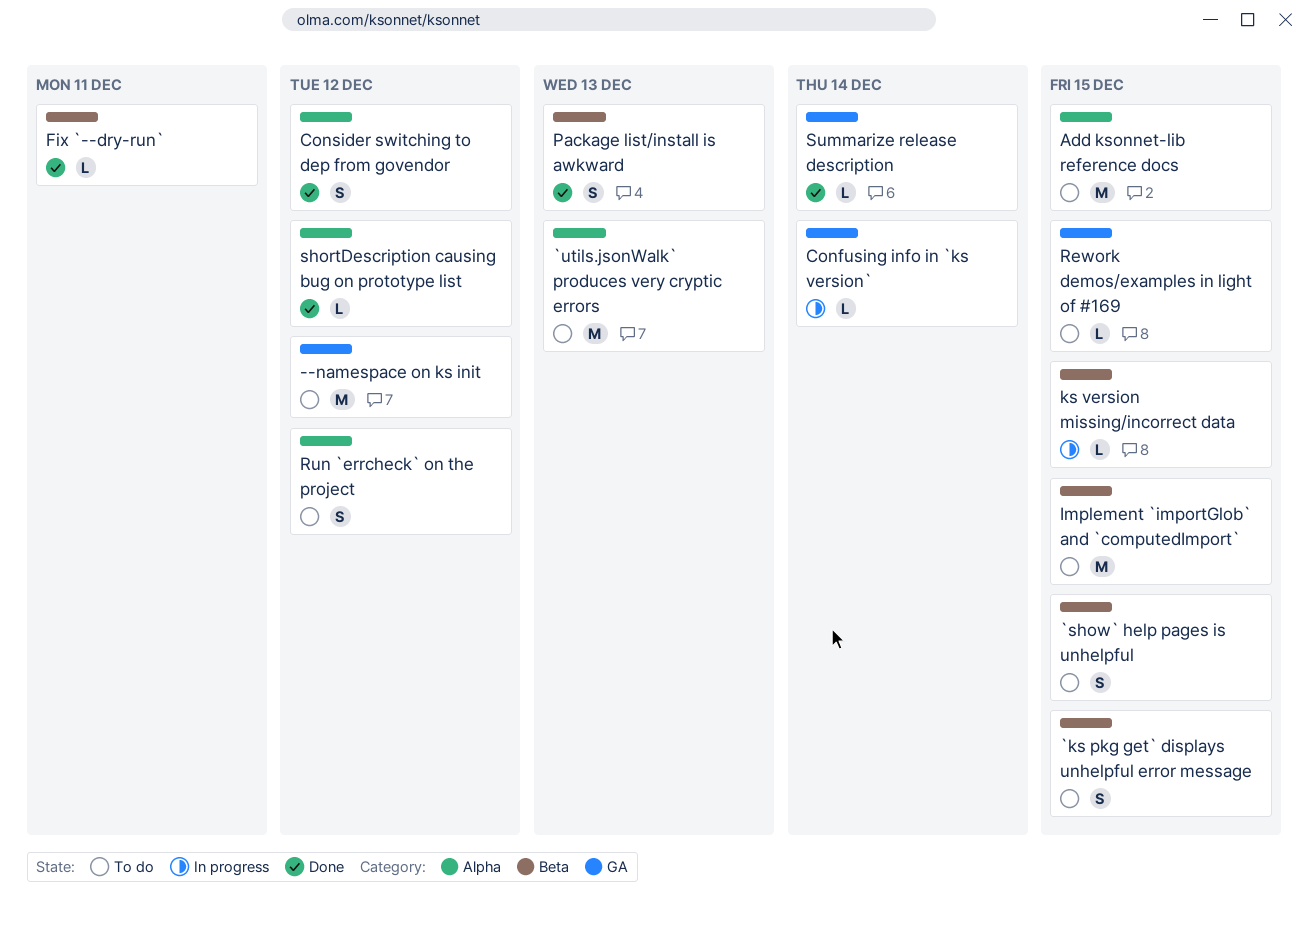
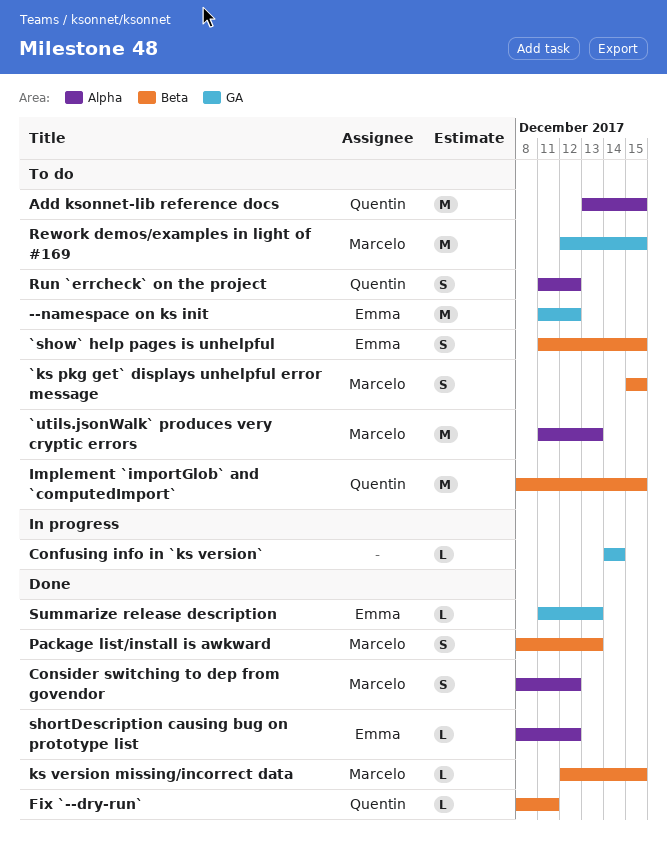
ks version missing/incorrect data, status: In progress -> Done
Rework demos/examples in light of #169, estimate: L -> M
Summarize release description, due: Dec 14 -> Dec 13

